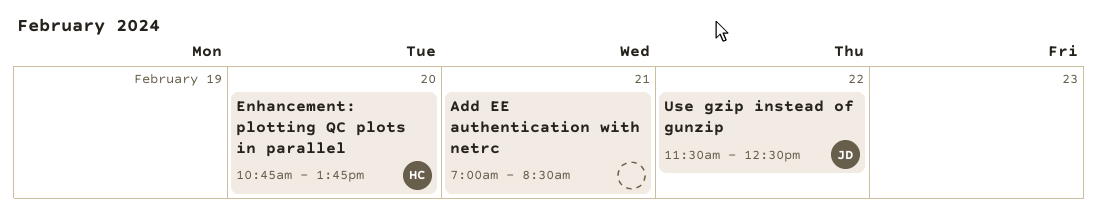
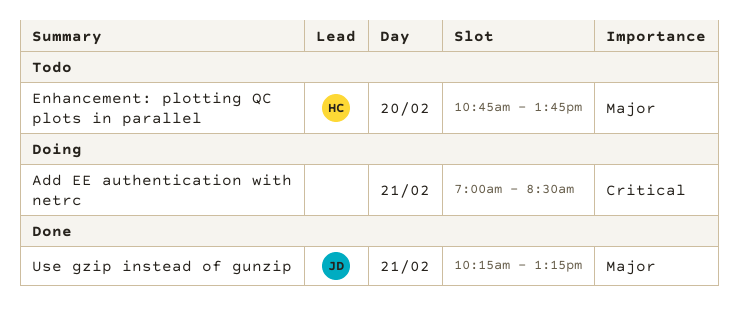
Use gzip instead of gunzip, day: Feb 22 -> Feb 21
Use gzip instead of gunzip, begins: 11:30 -> 10:15
Use gzip instead of gunzip, ends: 12:30 -> 13:15

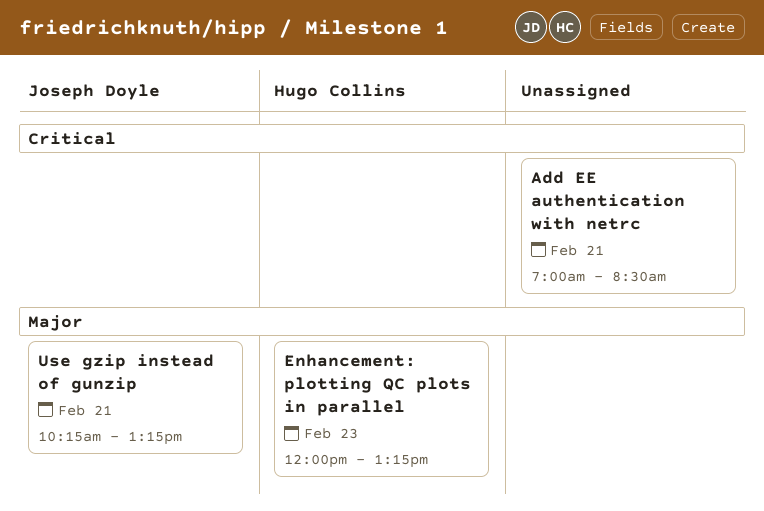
Enhancement: plotting QC plots in parallel, day: Feb 20 -> Feb 23
Enhancement: plotting QC plots in parallel, begins: 10:45 -> 12:00
Enhancement: plotting QC plots in parallel, ends: 13:45 -> 13:15

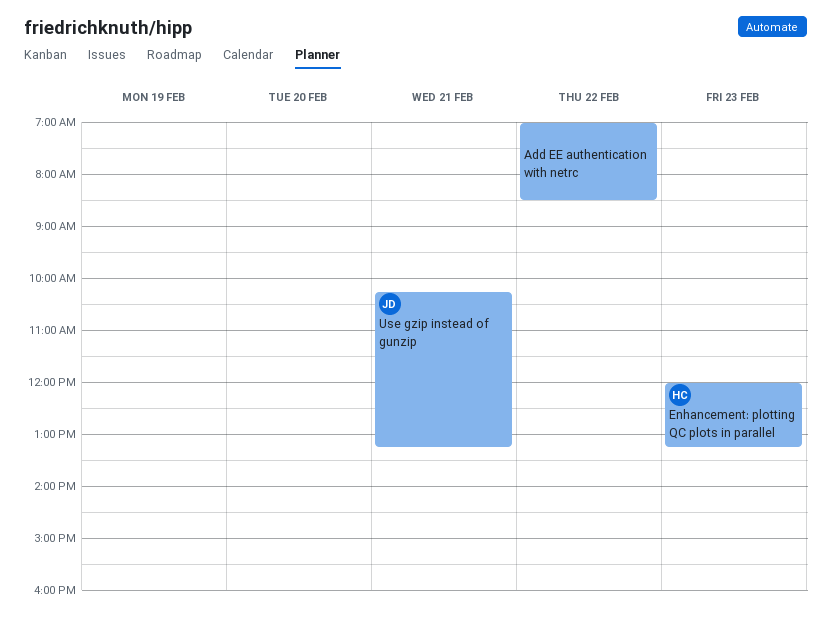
Add EE authentication with netrc, day: Feb 21 -> Feb 22

